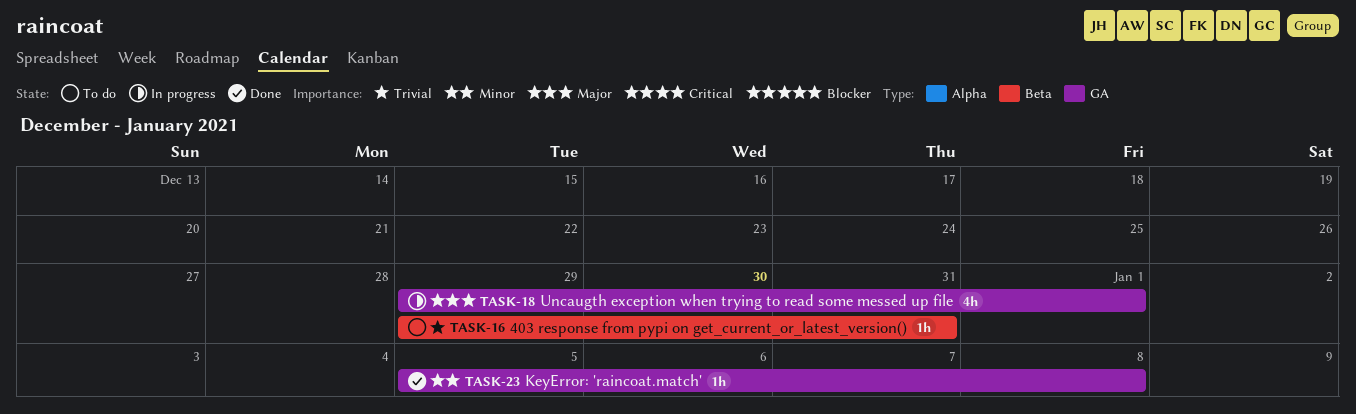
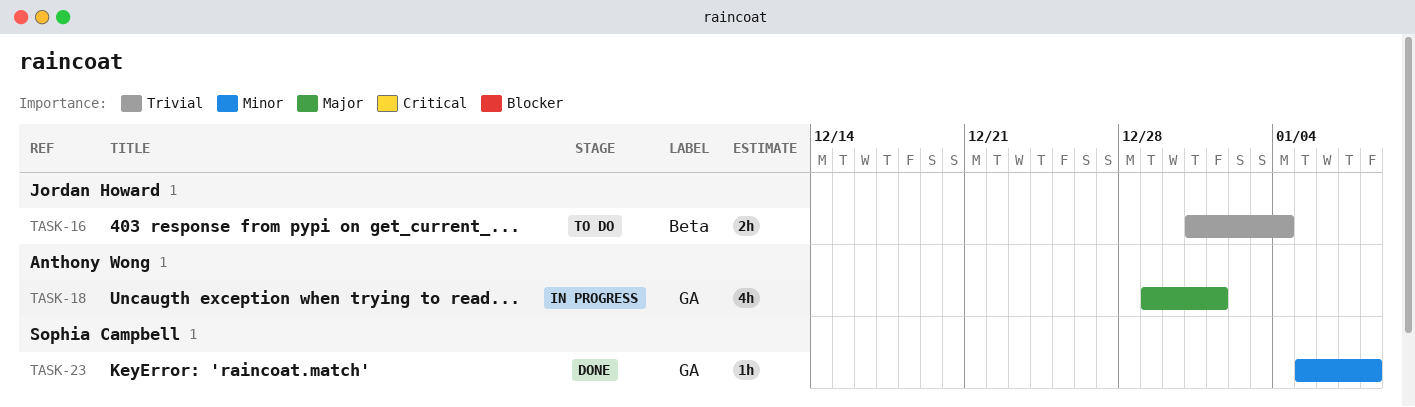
TASK-16, estimate: 1h -> 2h
TASK-16, start: Dec 29 -> Dec 31
TASK-16, due: Dec 31 -> Jan 4

